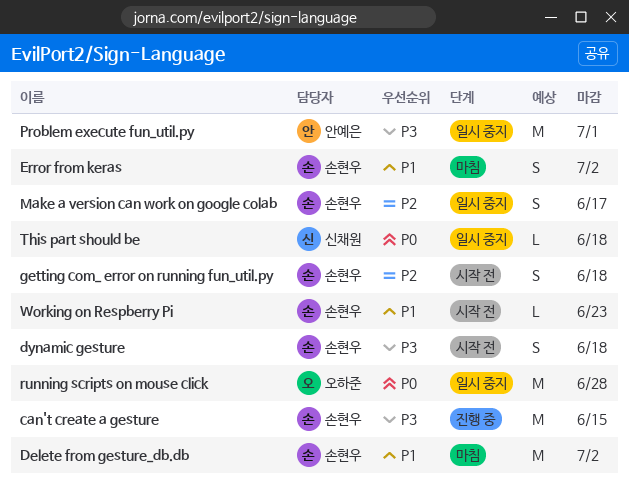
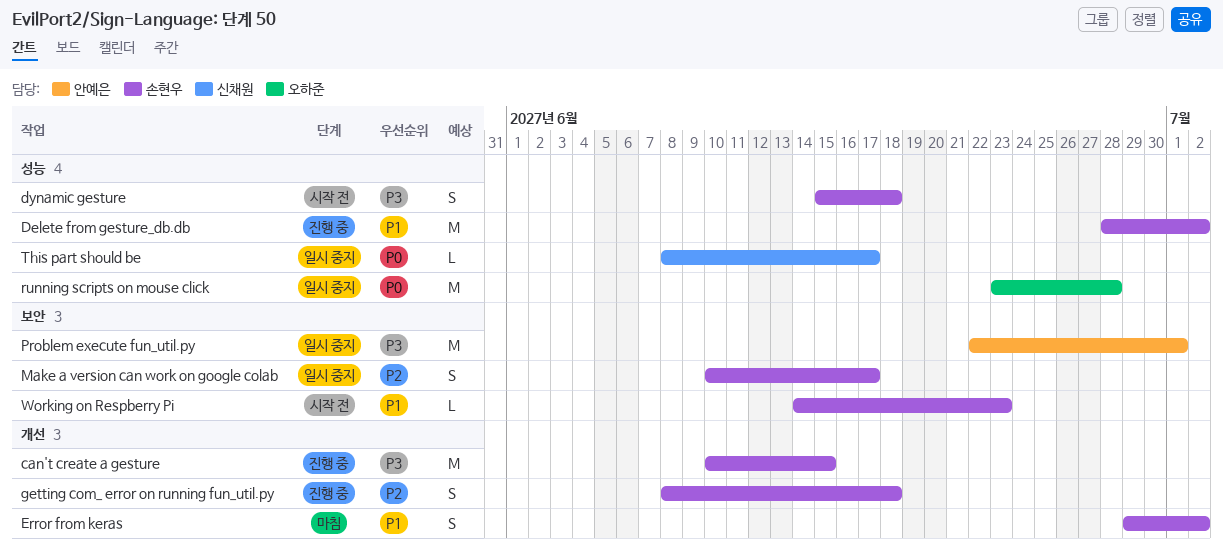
Delete from gesture_db.db, status: 마침 -> 진행 중
getting com_ error on running fun_util.py, status: 시작 전 -> 진행 중
This part should be, due: Jun 18 -> Jun 17

